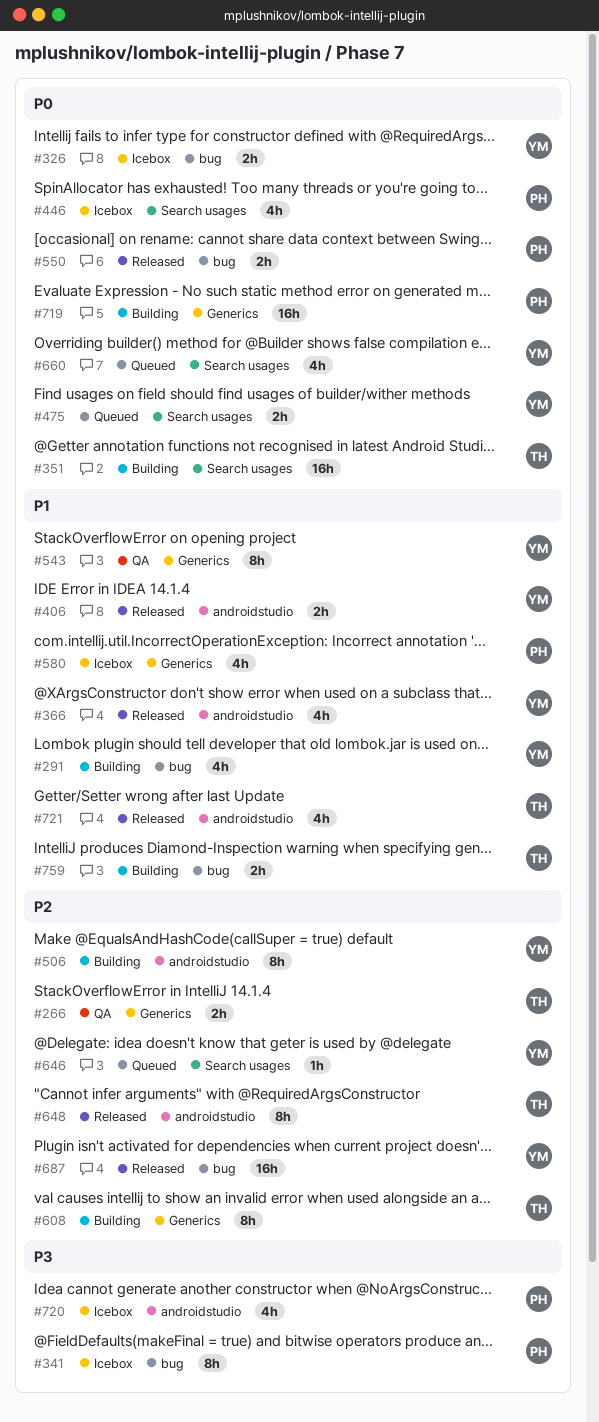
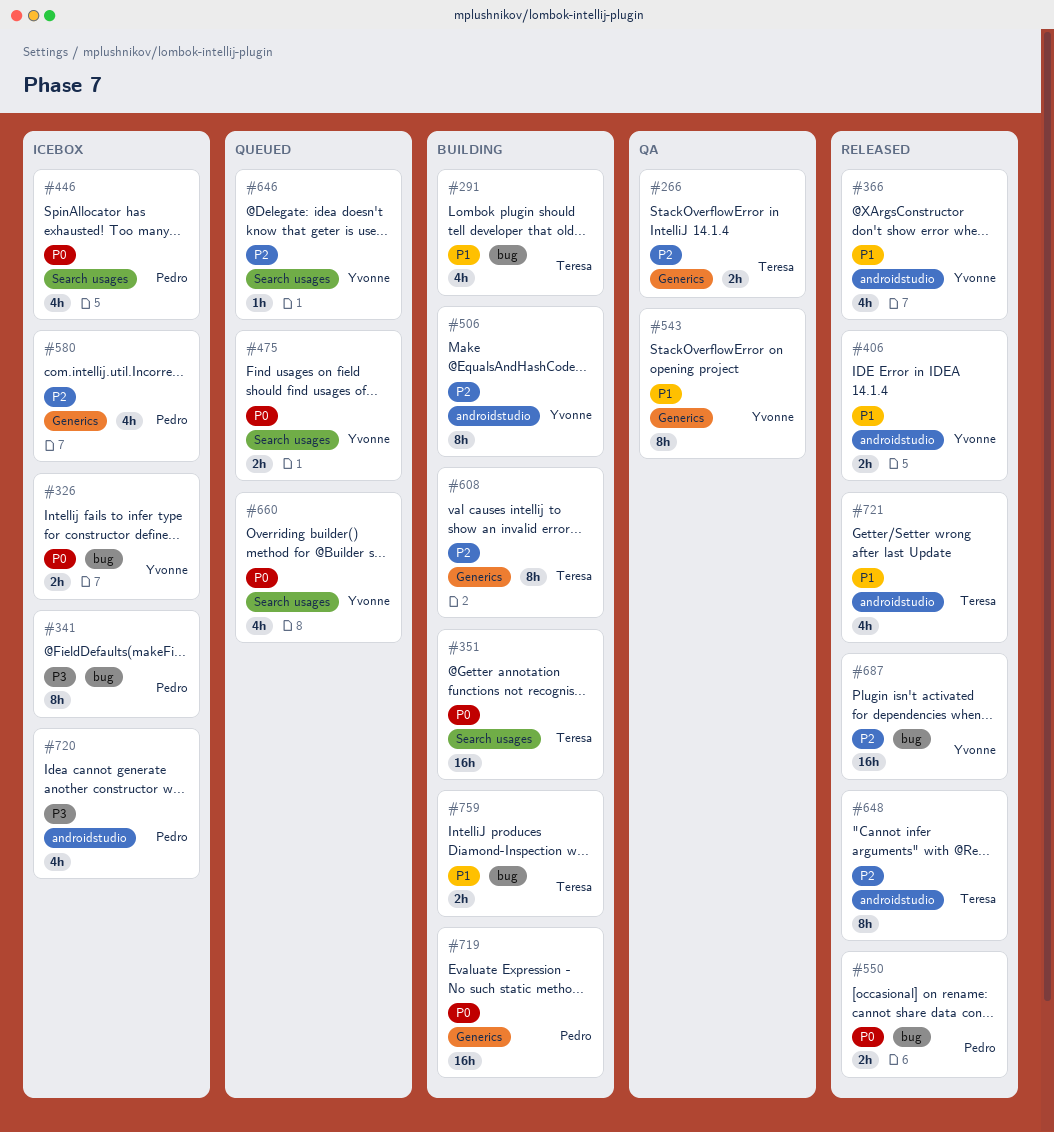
#291, owner: Yvonne -> Teresa
#580, priority: P1 -> P2

